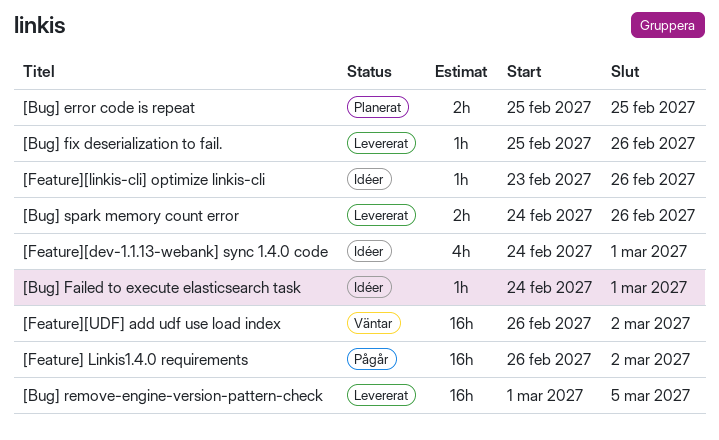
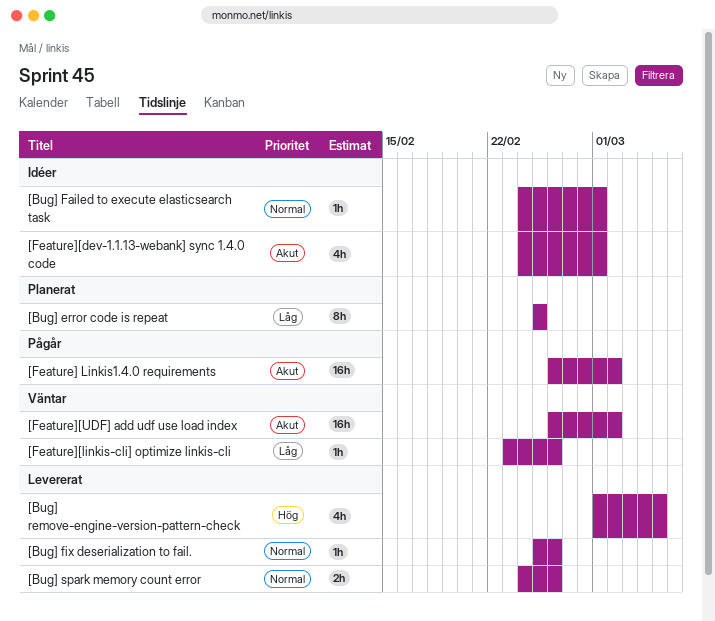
[Bug] error code is repeat, estimate: 2h -> 8h
[Bug] remove-engine-version-pattern-check, estimate: 16h -> 4h
[Feature][linkis-cli] optimize linkis-cli, status: Idéer -> Väntar

